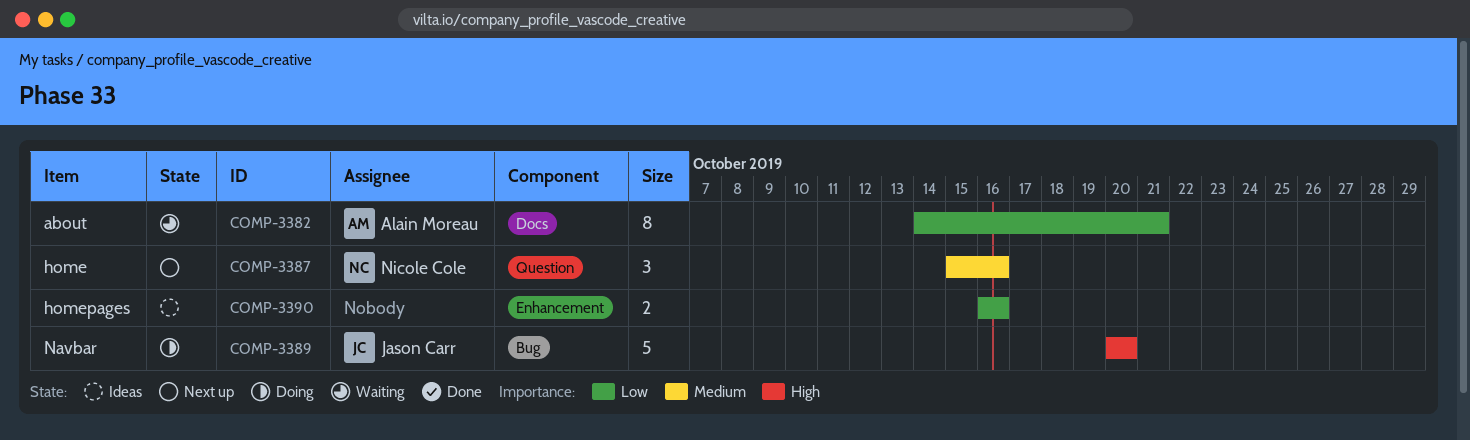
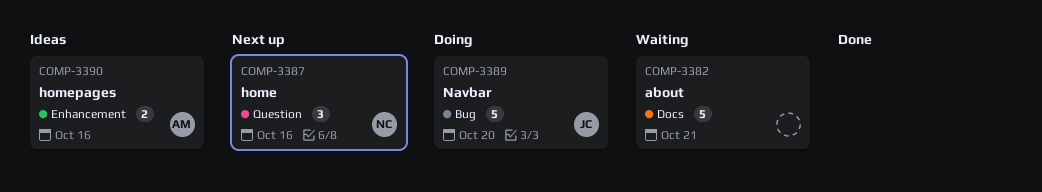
COMP-3382, owner: Alain Moreau -> none
COMP-3382, estimate: 8 -> 5
COMP-3390, owner: none -> Alain Moreau

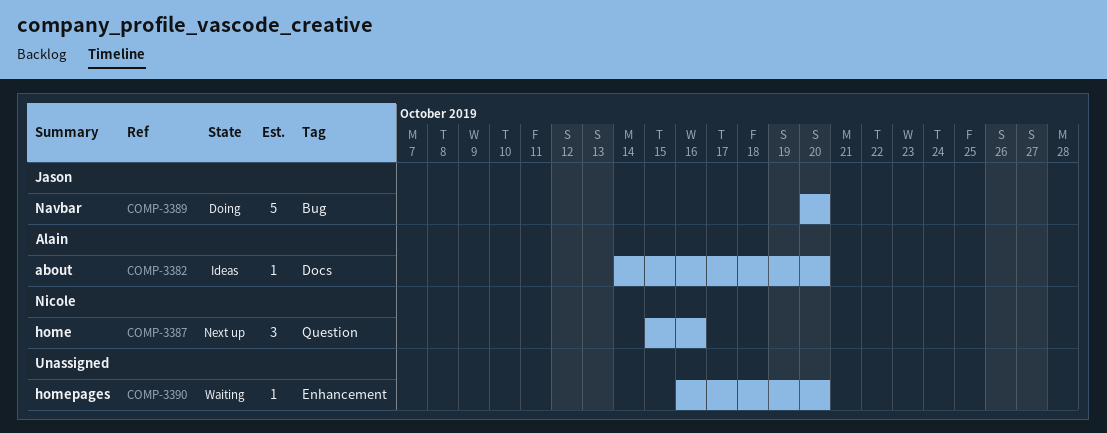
COMP-3382, status: Waiting -> Ideas
COMP-3382, owner: none -> Alain
COMP-3382, estimate: 5 -> 1
COMP-3382, due: Oct 21 -> Oct 20
COMP-3390, status: Ideas -> Waiting
COMP-3390, owner: Alain -> none
COMP-3390, estimate: 2 -> 1
COMP-3390, due: Oct 16 -> Oct 20

